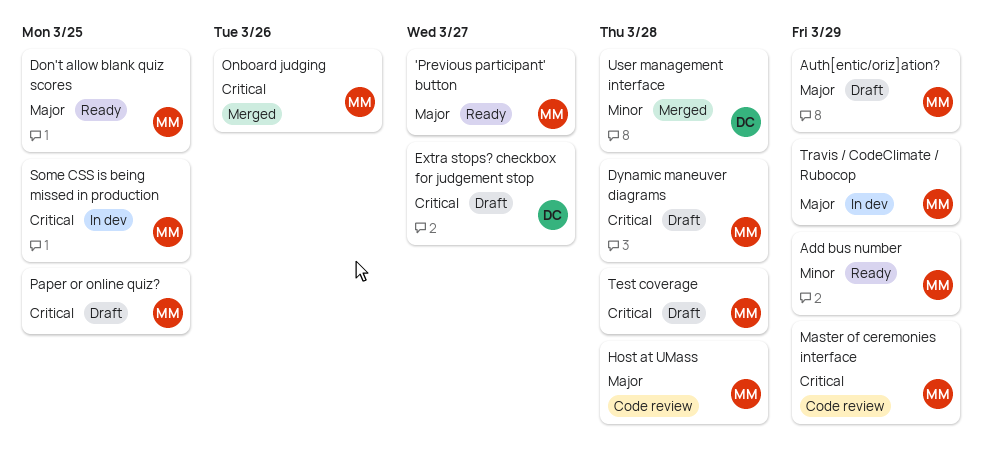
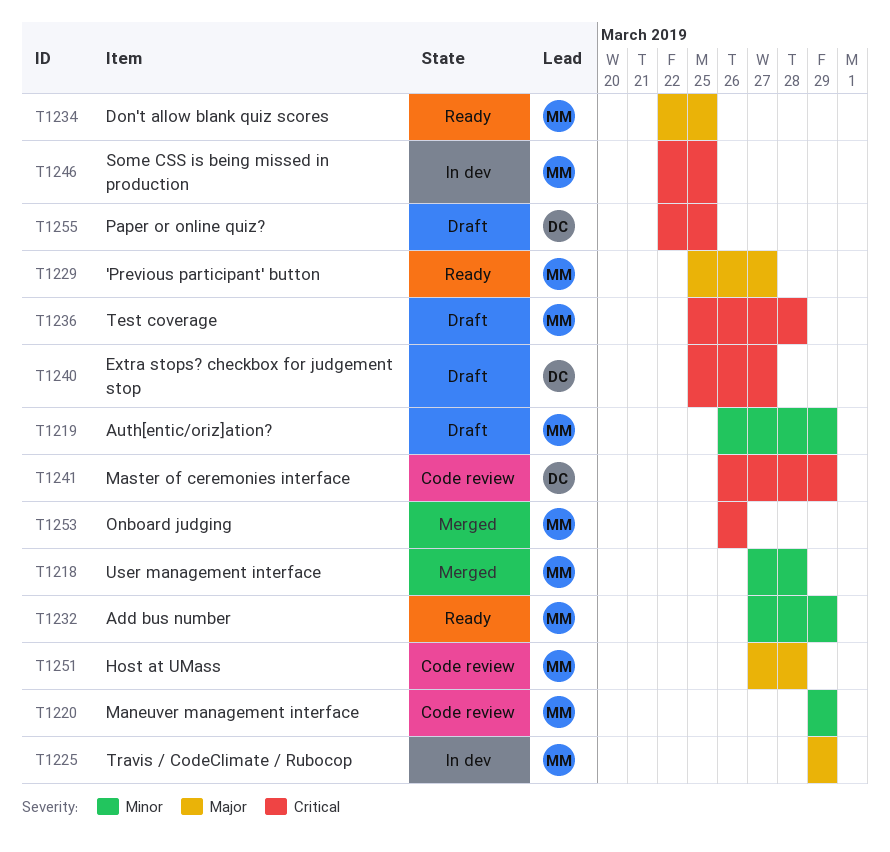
Auth[entic/oriz]ation?, priority: Major -> Minor
Dynamic maneuver diagrams: present -> none
Maneuver management interface: none -> present
Master of ceremonies interface, owner: MM -> DC
Paper or online quiz?, owner: MM -> DC
User management interface, owner: DC -> MM

